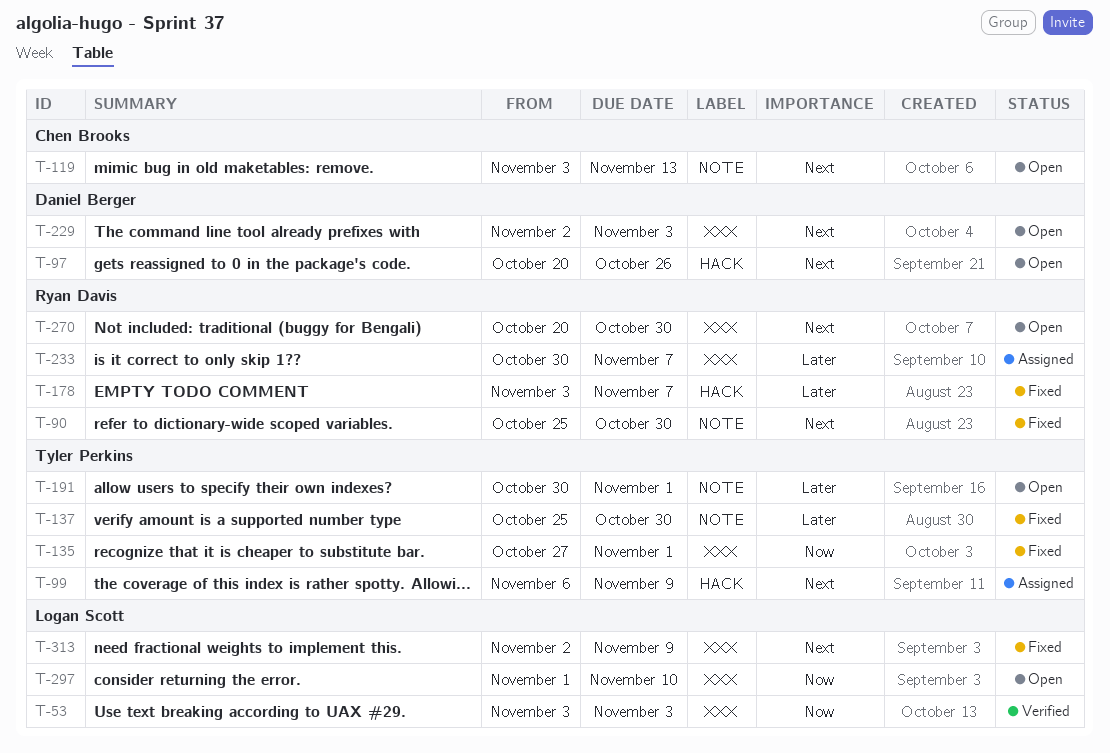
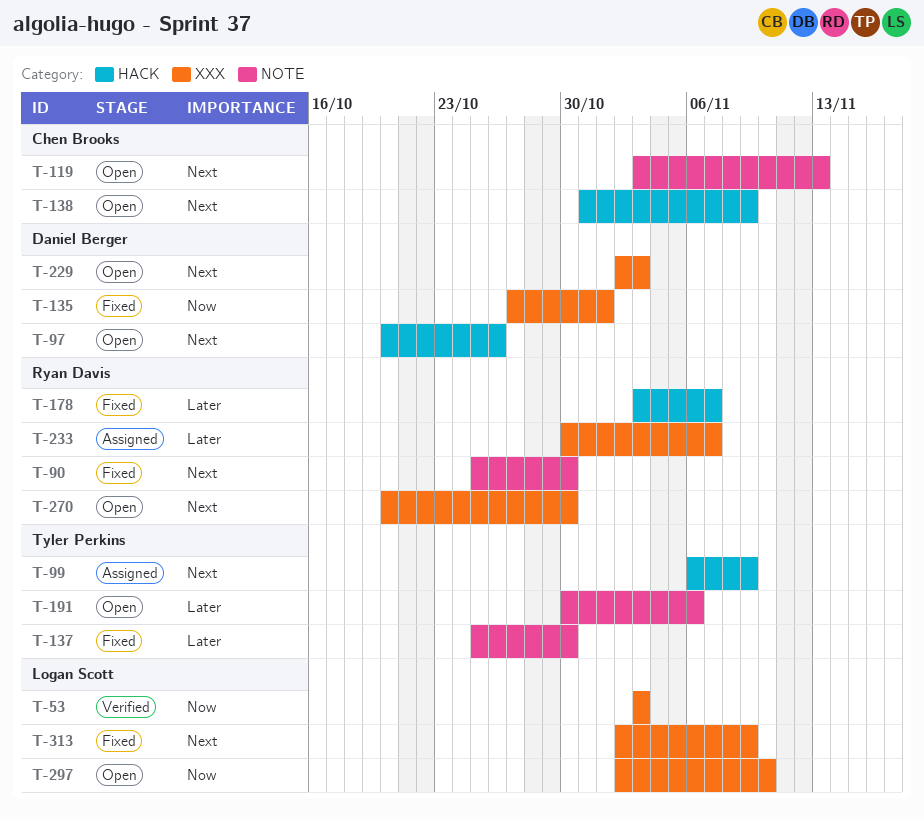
T-135, owner: Tyler Perkins -> Daniel Berger
T-138: none -> present
T-191, due: Nov 1 -> Nov 6
T-297, start: Nov 1 -> Nov 2

